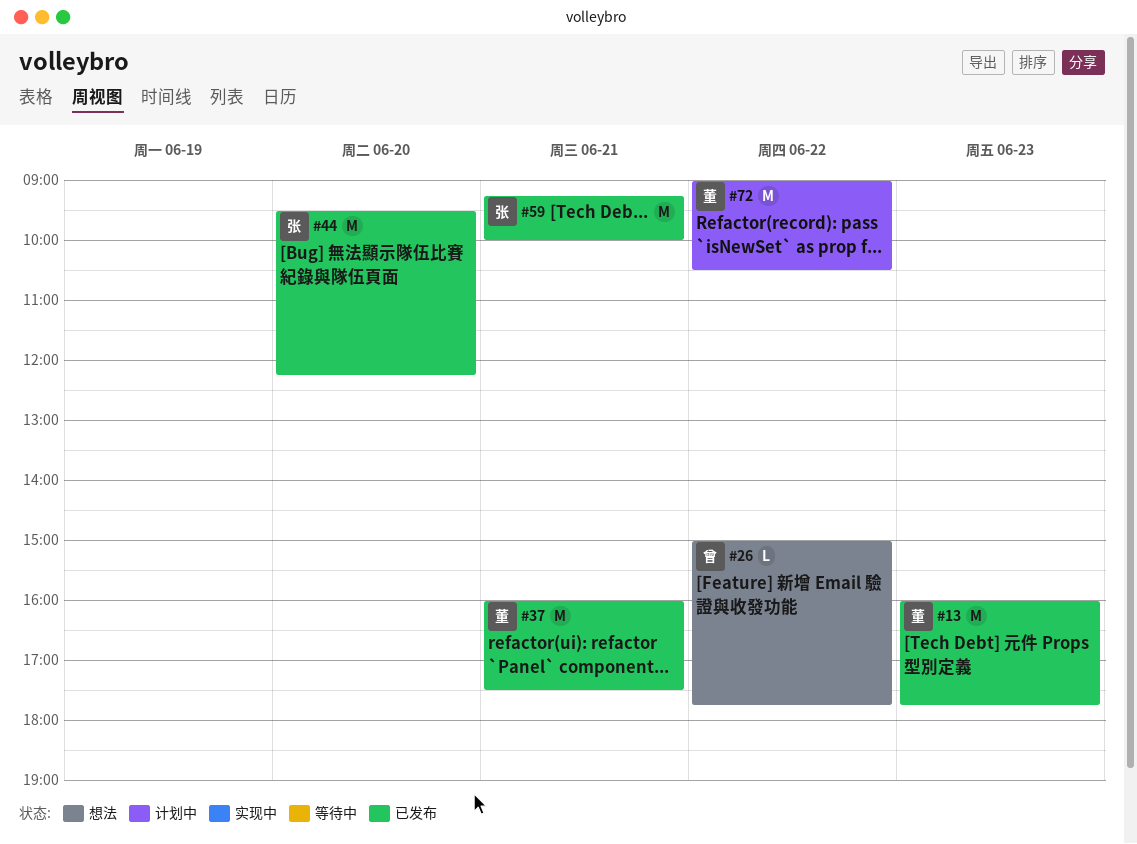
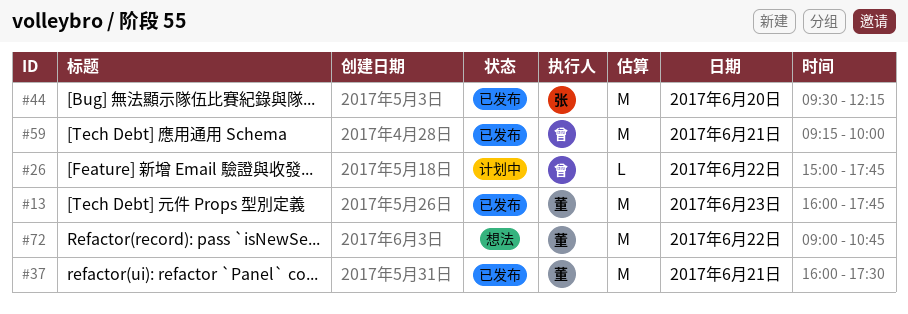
#26, status: 想法 -> 计划中
#59, owner: 张 -> 曾
#72, status: 计划中 -> 想法
#72, ends: 10:30 -> 10:45

